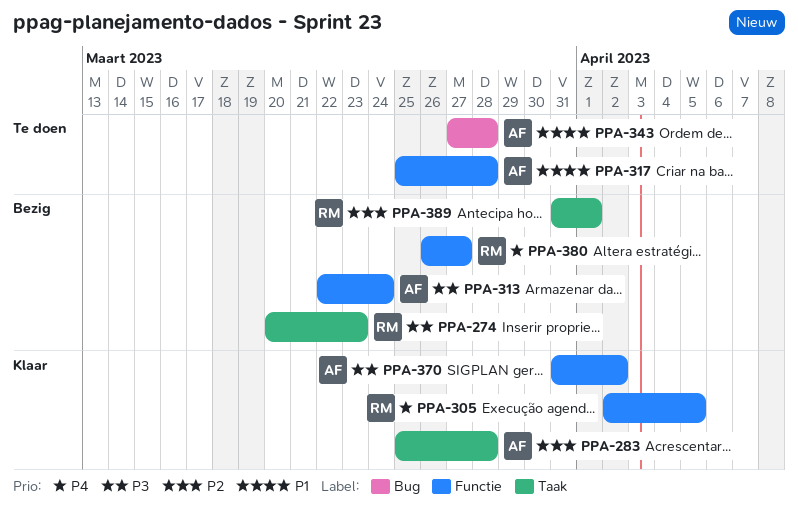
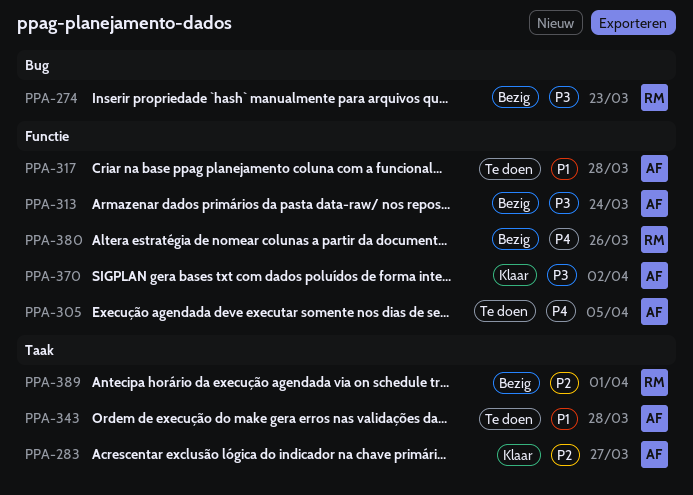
PPA-274, label: Taak -> Bug
PPA-283, due: Mar 28 -> Mar 27
PPA-305, status: Klaar -> Te doen
PPA-305, owner: RM -> AF
PPA-343, label: Bug -> Taak
PPA-380, due: Mar 27 -> Mar 26

